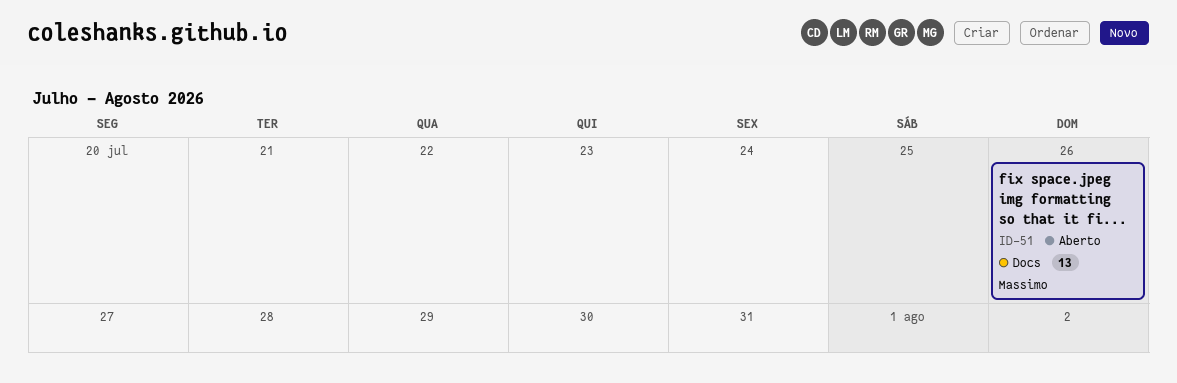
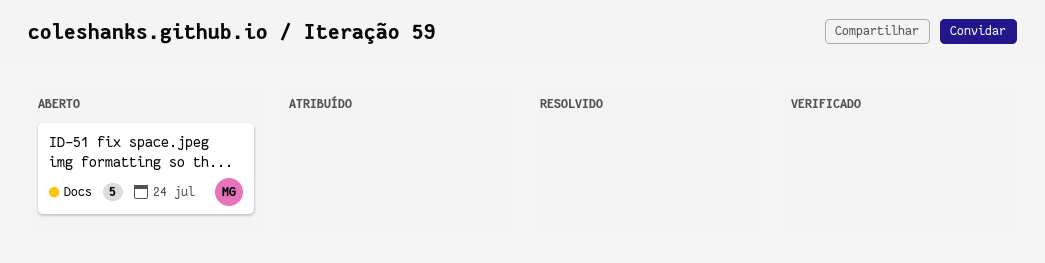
ID-51, estimate: 13 -> 5
ID-51, due: Jul 26 -> Jul 24

